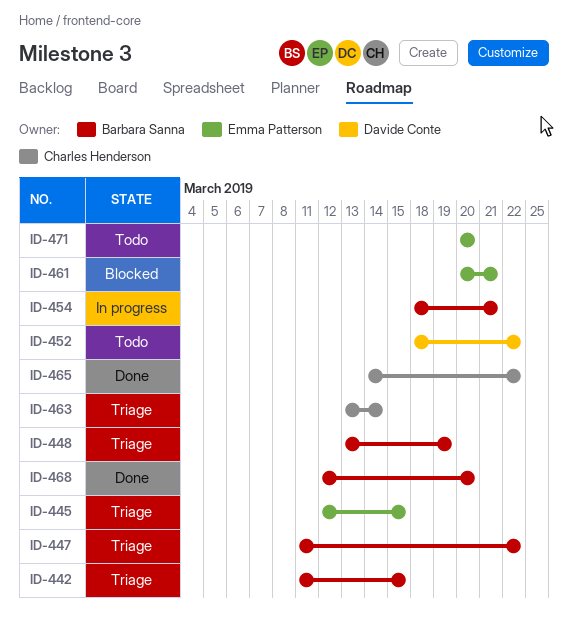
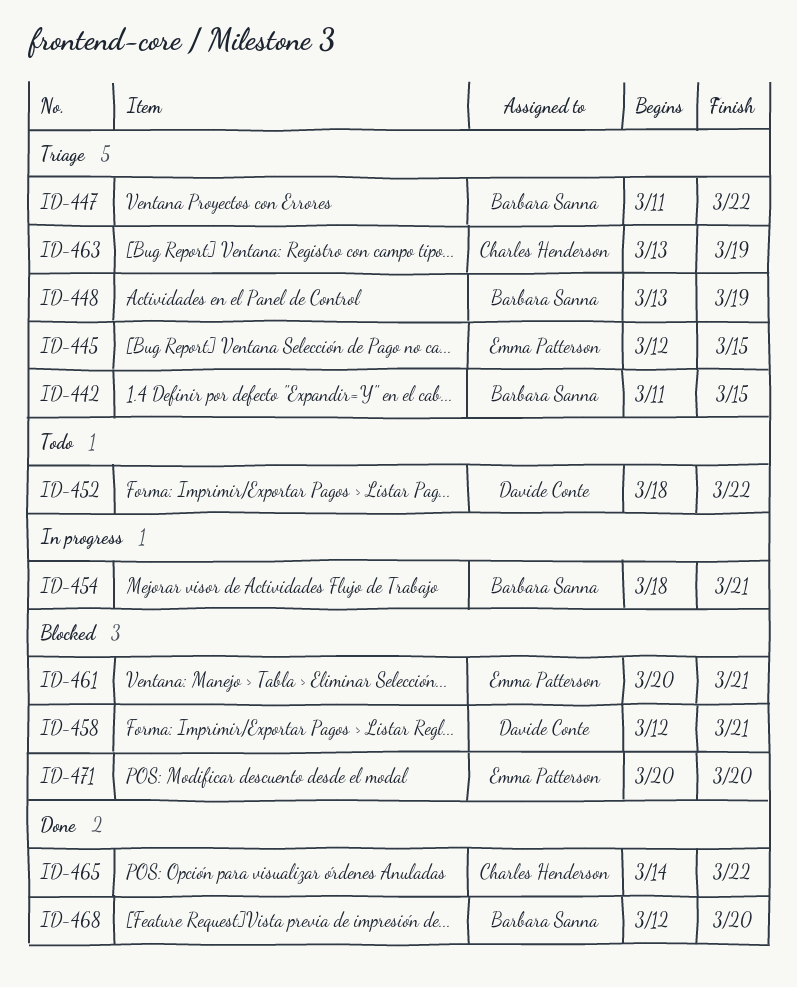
ID-458: none -> present
ID-463, due: Mar 14 -> Mar 19
ID-471, status: Todo -> Blocked

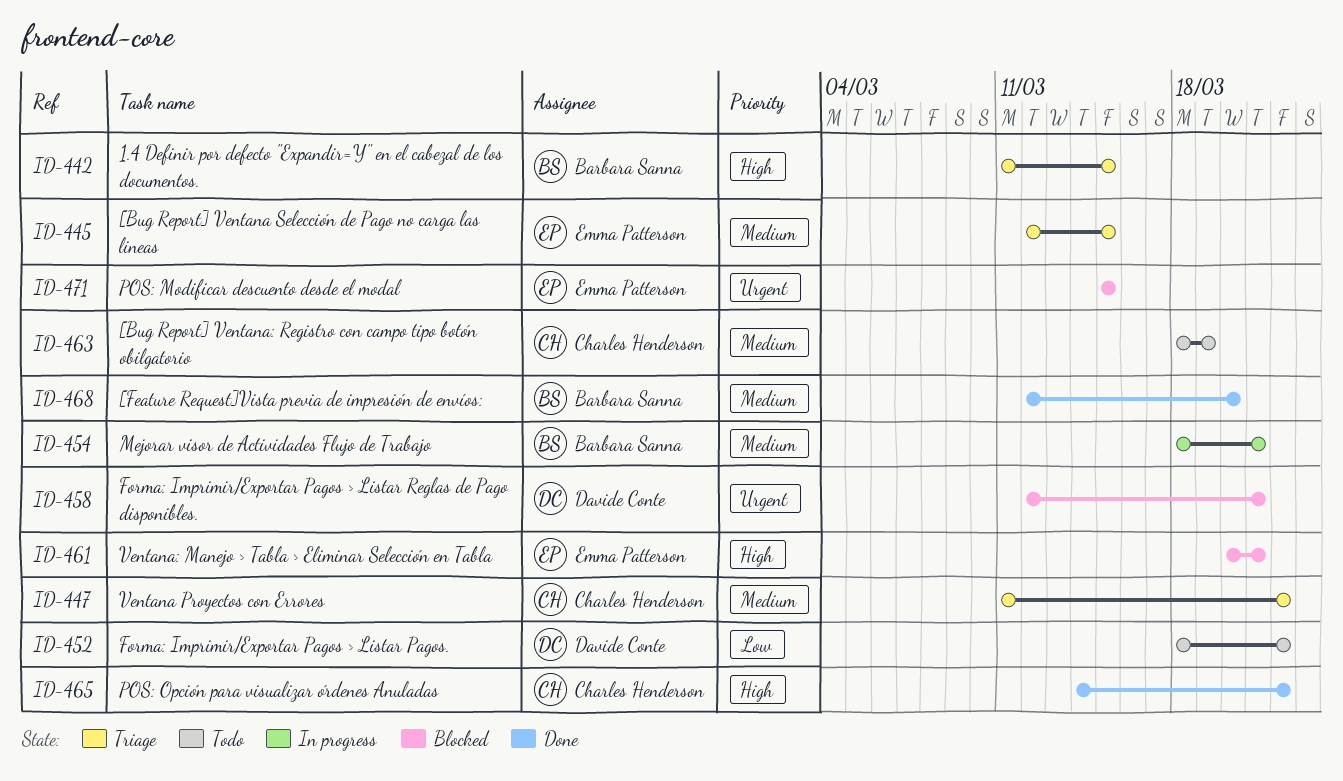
ID-447, owner: Barbara Sanna -> Charles Henderson
ID-448: present -> none
ID-463, status: Triage -> Todo
ID-463, start: Mar 13 -> Mar 18
ID-471, start: Mar 20 -> Mar 15
ID-471, due: Mar 20 -> Mar 15

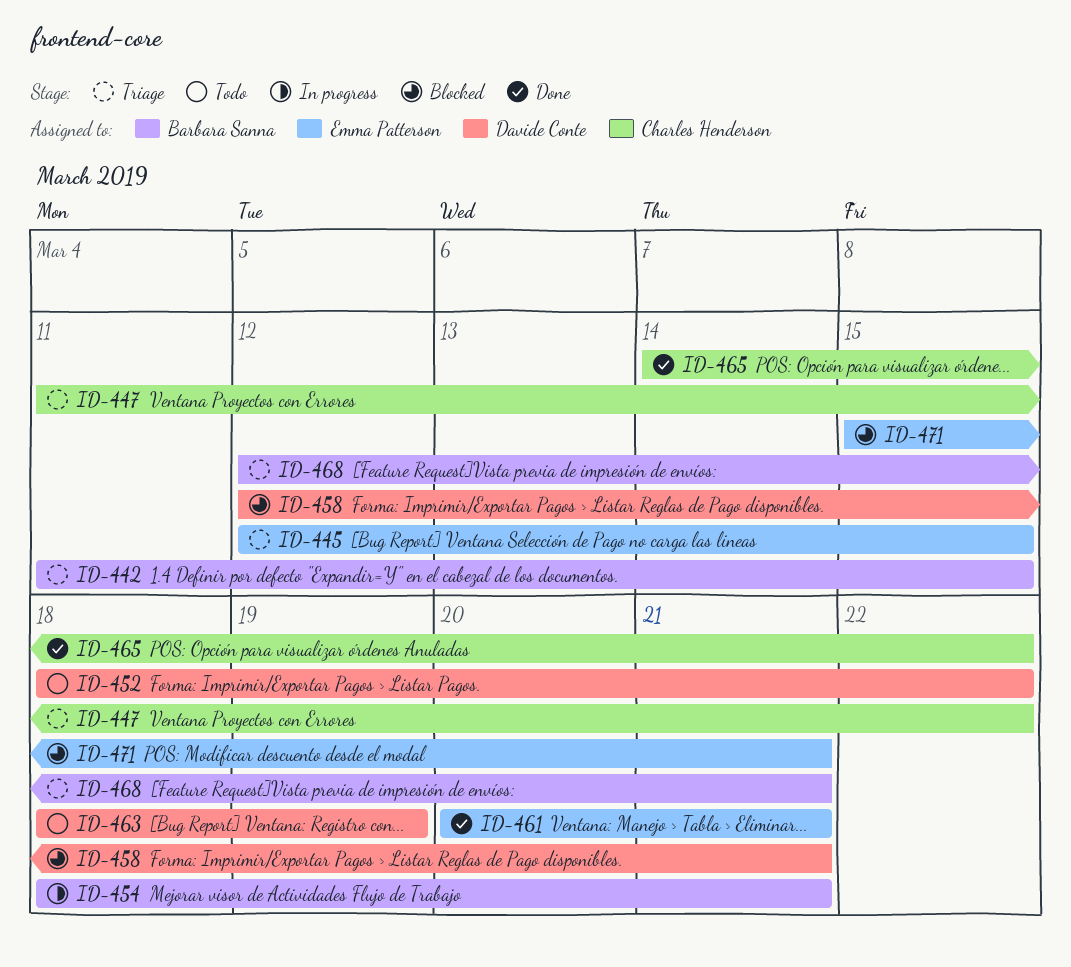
ID-461, status: Blocked -> Done
ID-463, owner: Charles Henderson -> Davide Conte
ID-468, status: Done -> Triage
ID-468, due: Mar 20 -> Mar 21
ID-471, due: Mar 15 -> Mar 21

